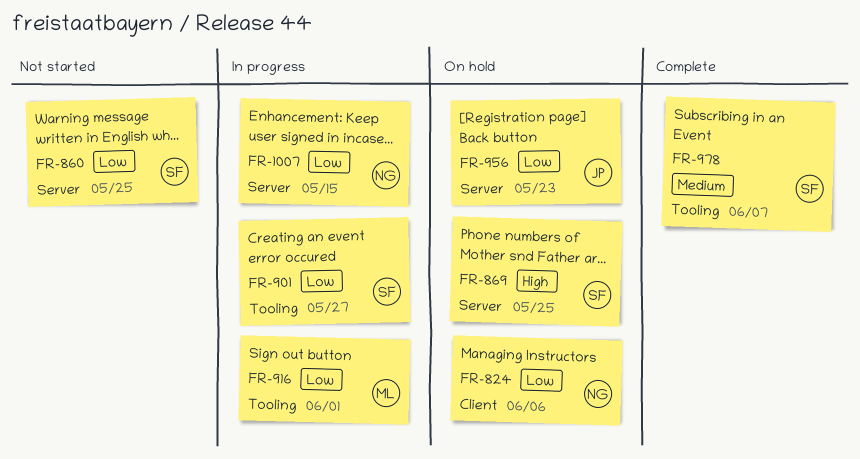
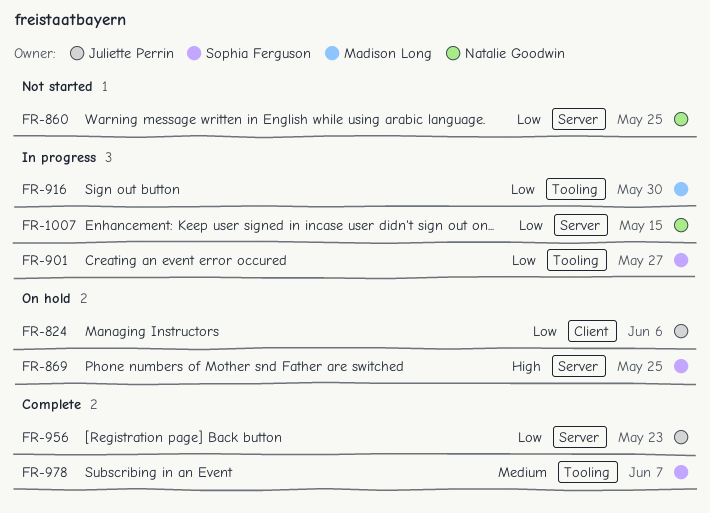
FR-824, owner: Natalie Goodwin -> Juliette Perrin
FR-860, owner: Sophia Ferguson -> Natalie Goodwin
FR-916, due: Jun 1 -> May 30
FR-956, status: On hold -> Complete

